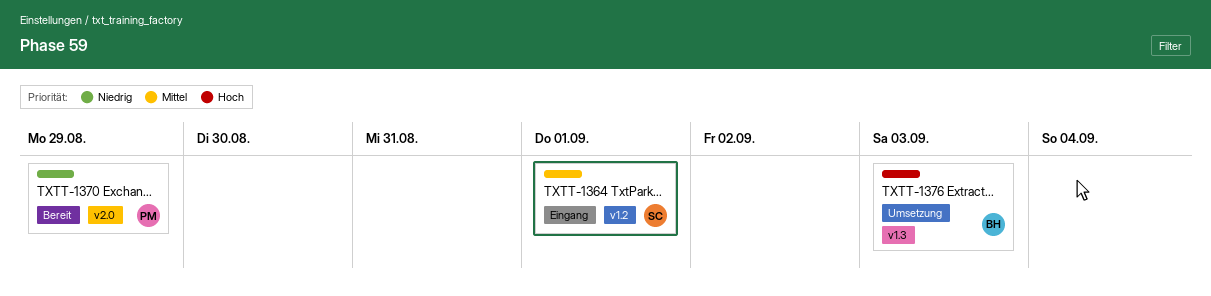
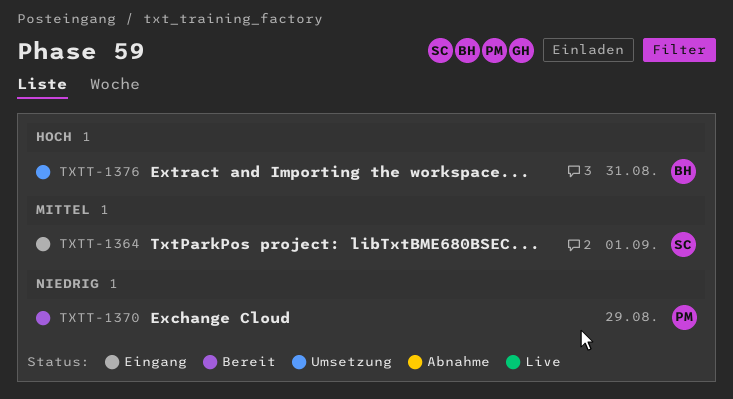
TXTT-1376, due: Sep 3 -> Aug 31

